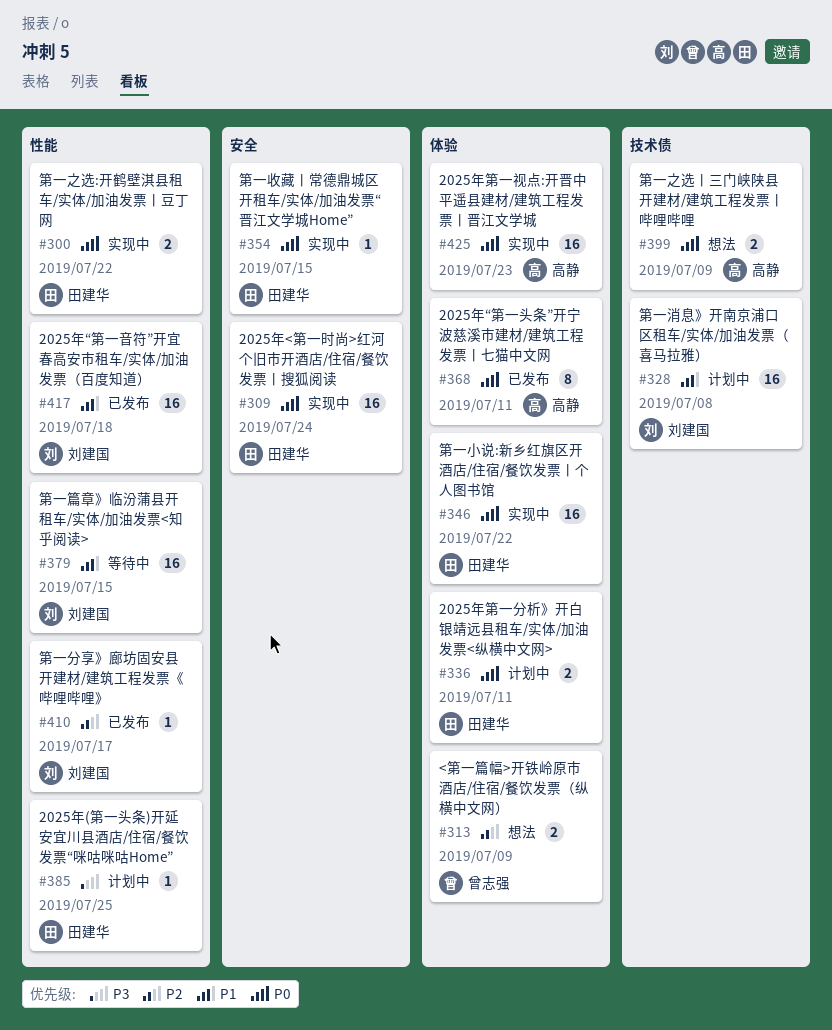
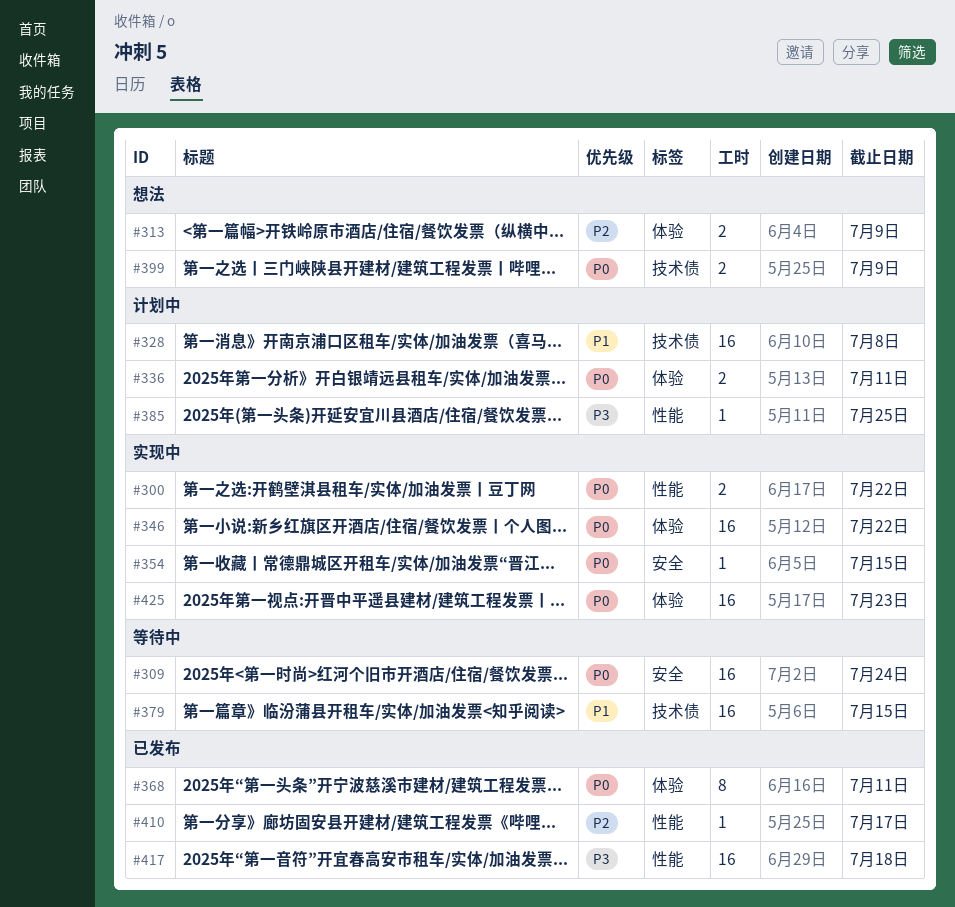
#309, status: 实现中 -> 等待中
#379, label: 性能 -> 技术债
#417, priority: P1 -> P3

